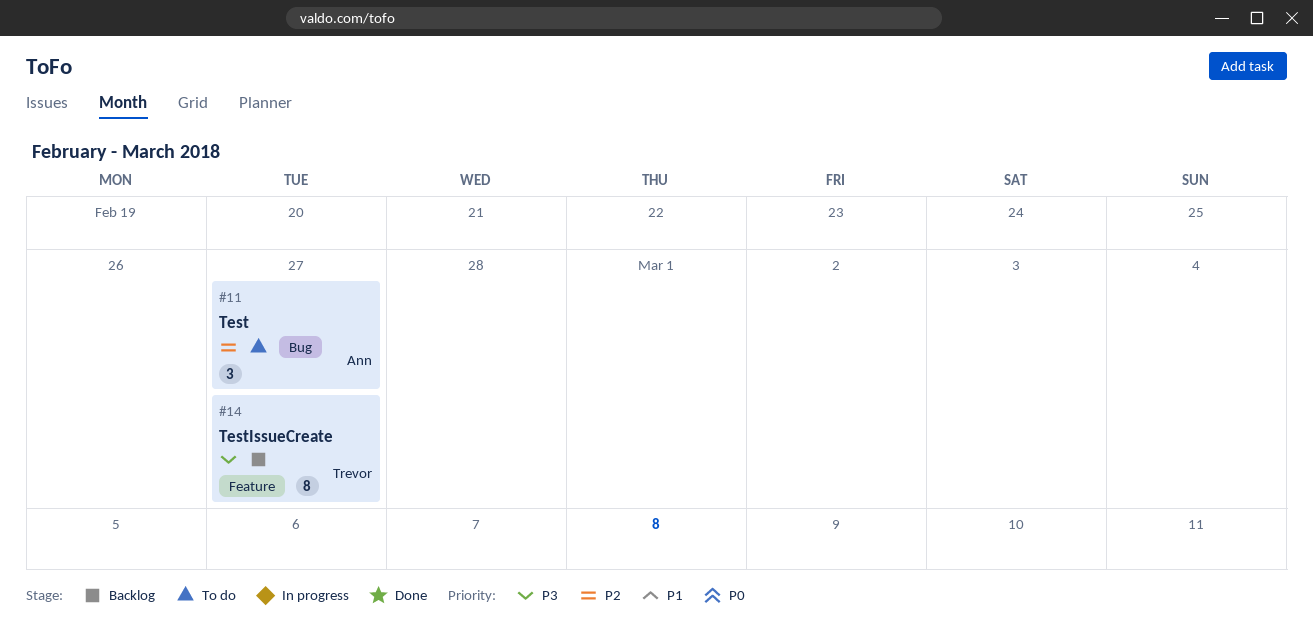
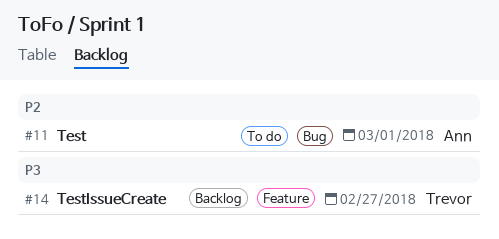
#11, due: Feb 27 -> Mar 1

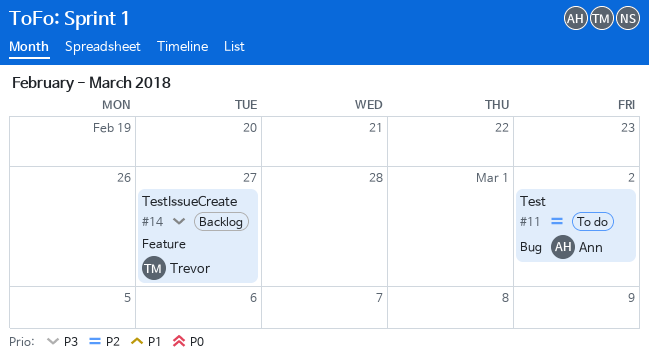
#11, due: Mar 1 -> Mar 2

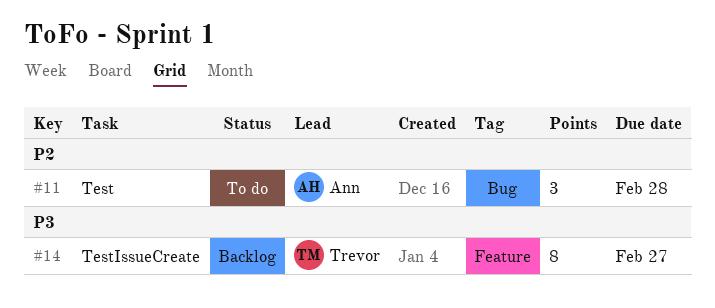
#11, due: Mar 2 -> Feb 28

